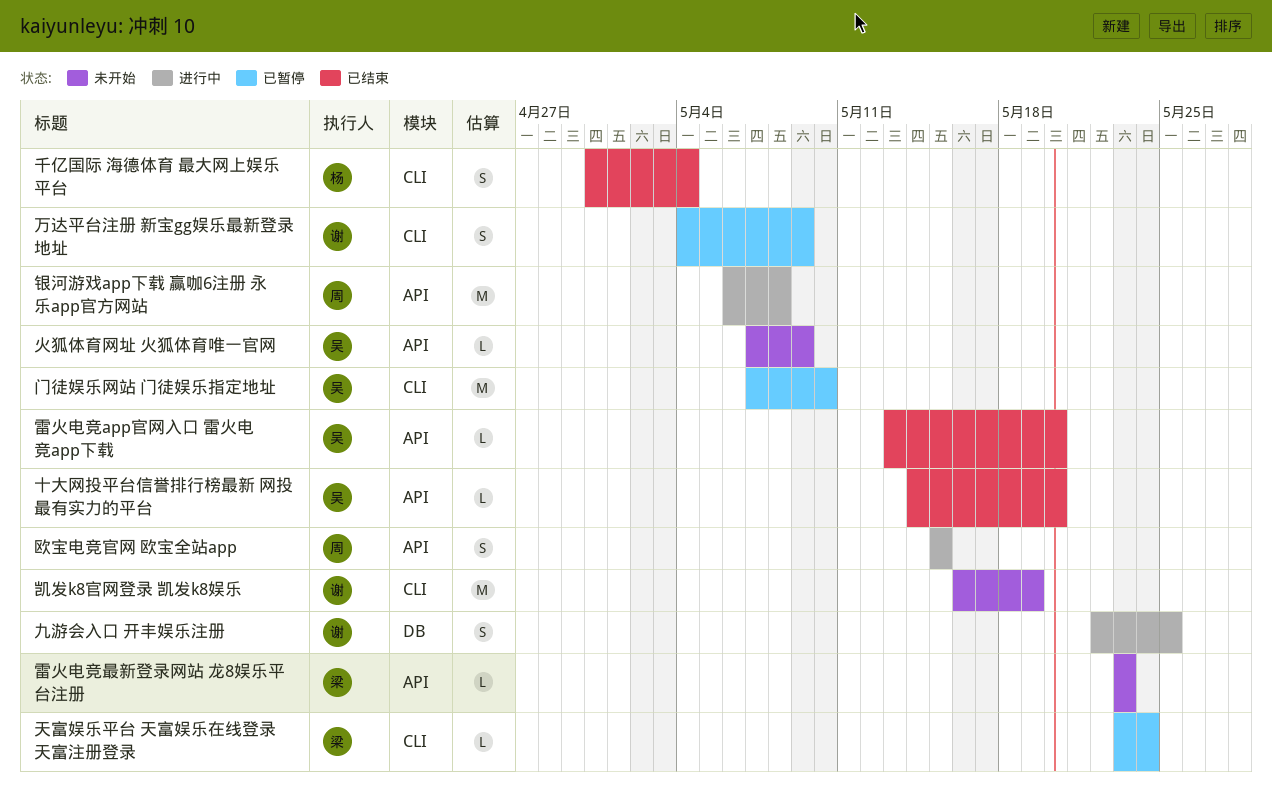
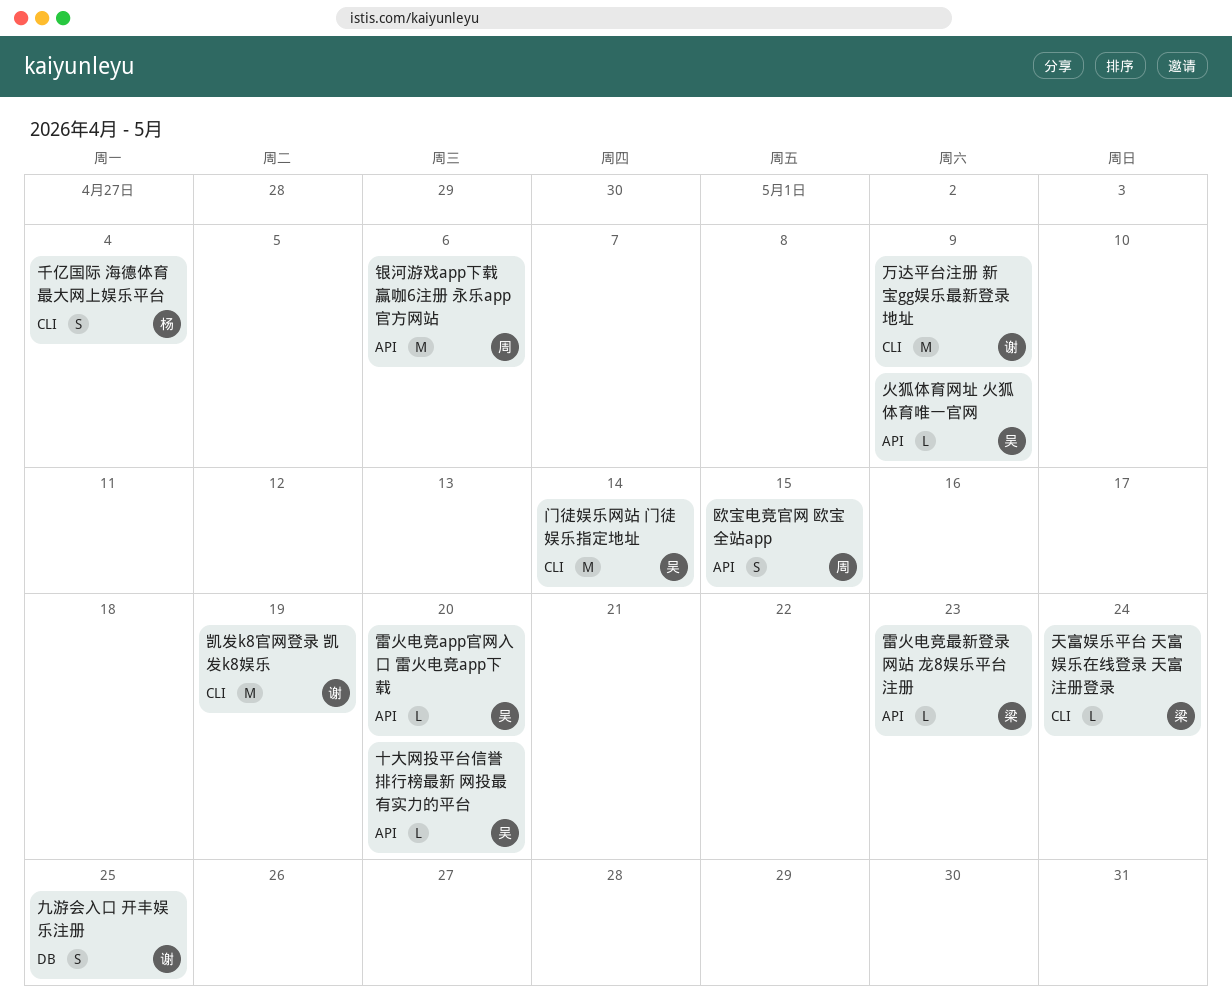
万达平台注册 新宝gg娱乐最新登录地址, estimate: S -> M
银河游戏app下载 赢咖6注册 永乐app官方网站, due: May 8 -> May 6
门徒娱乐网站 门徒娱乐指定地址, due: May 10 -> May 14

